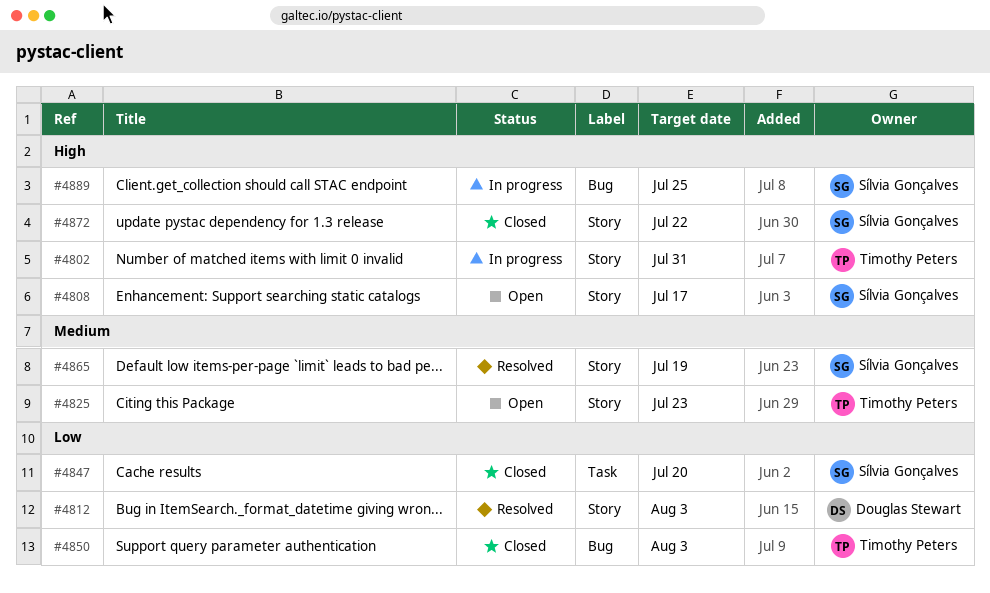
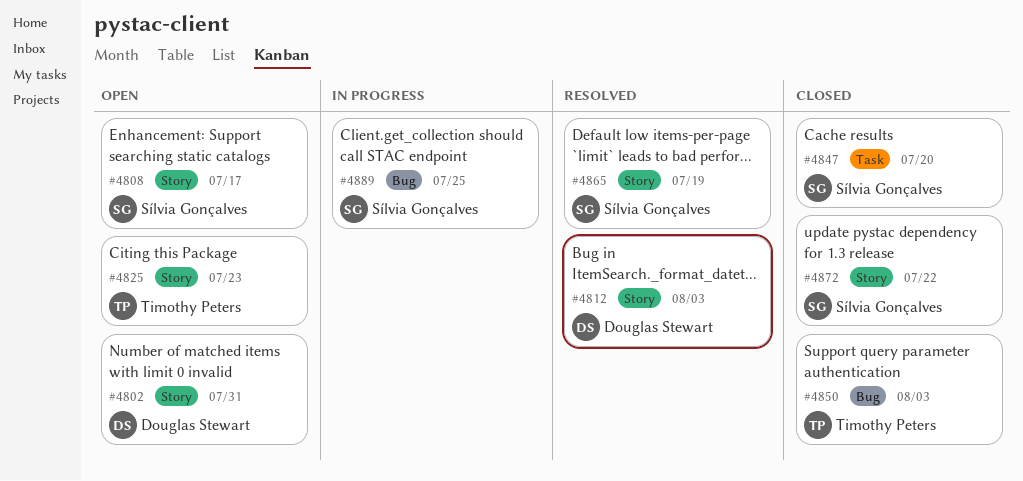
#4802, status: In progress -> Open
#4802, owner: Timothy Peters -> Douglas Stewart

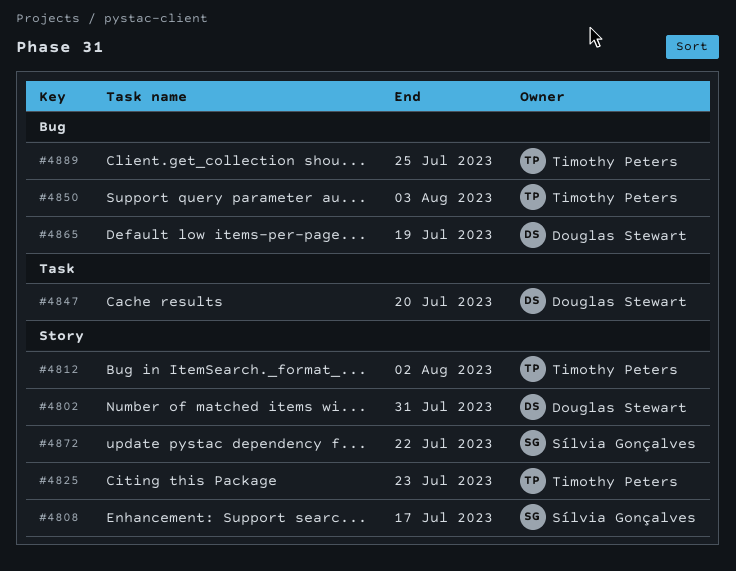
#4812, owner: Douglas Stewart -> Timothy Peters
#4812, due: Aug 3 -> Aug 2
#4847, owner: Sílvia Gonçalves -> Douglas Stewart
#4865, owner: Sílvia Gonçalves -> Douglas Stewart
#4865, label: Story -> Bug
#4889, owner: Sílvia Gonçalves -> Timothy Peters

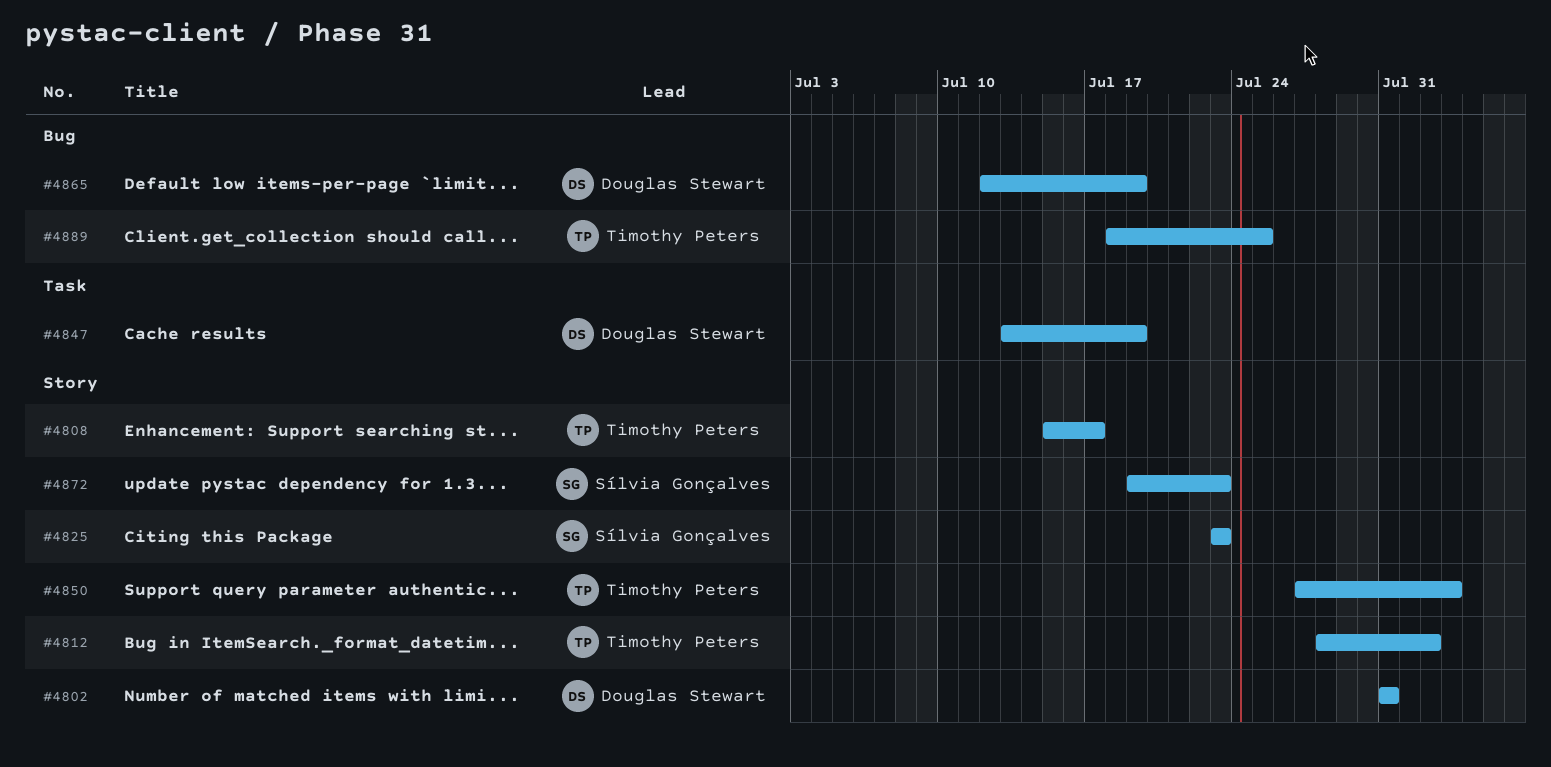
#4808, owner: Sílvia Gonçalves -> Timothy Peters
#4825, owner: Timothy Peters -> Sílvia Gonçalves
#4847, due: Jul 20 -> Jul 19
#4850, label: Bug -> Story
#4872, due: Jul 22 -> Jul 23

